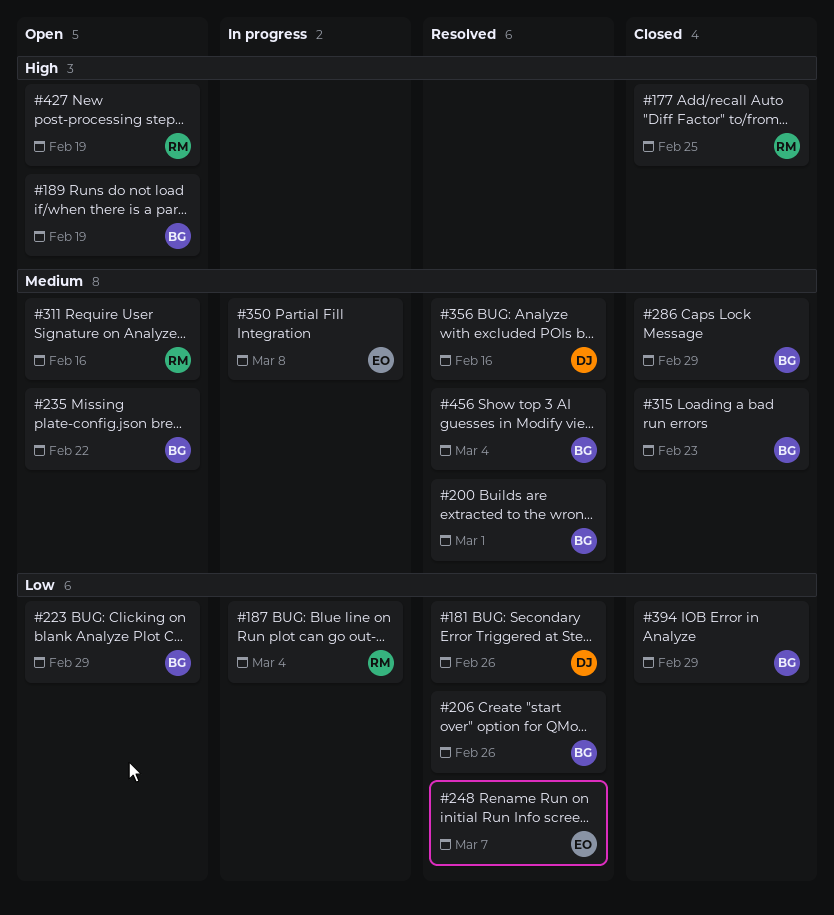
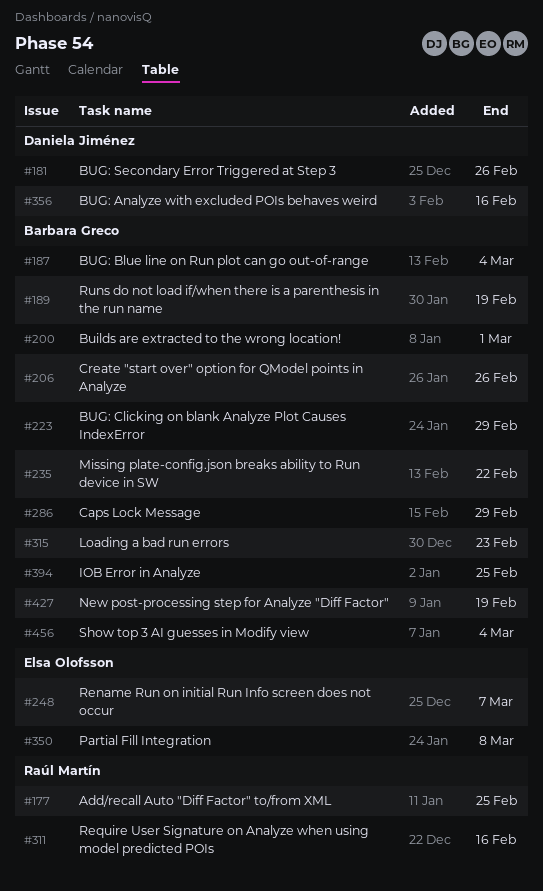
#187, owner: Raúl Martín -> Barbara Greco
#394, due: Feb 29 -> Feb 25
#427, owner: Raúl Martín -> Barbara Greco

